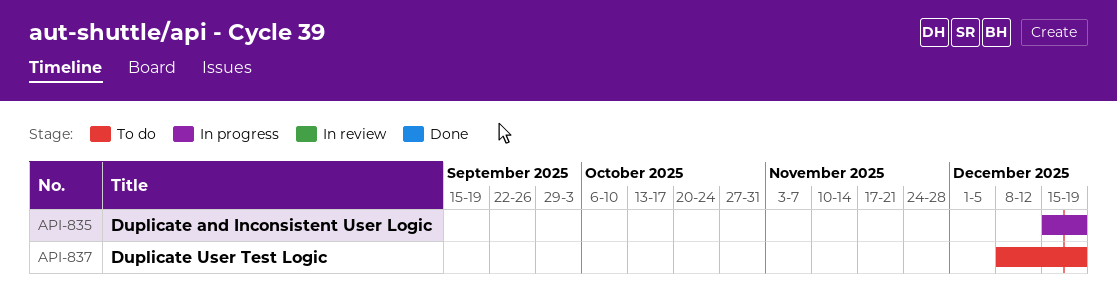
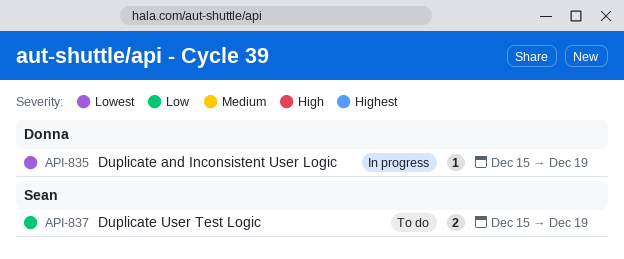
API-837, start: Dec 8 -> Dec 15

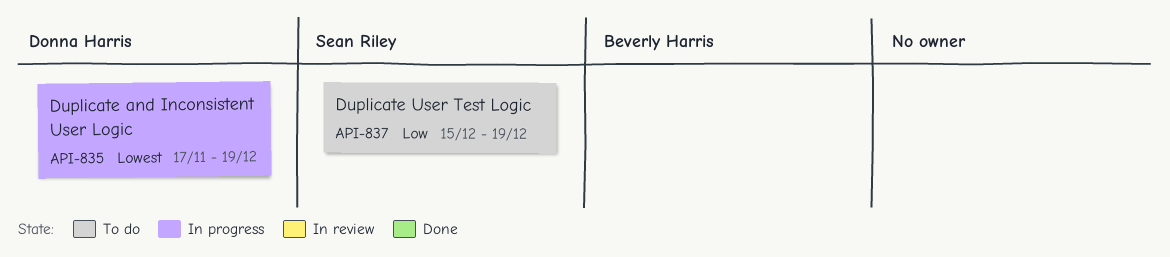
API-835, start: Dec 15 -> Nov 17

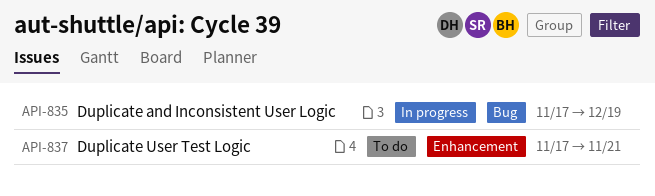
API-837, start: Dec 15 -> Nov 17
API-837, due: Dec 19 -> Nov 21

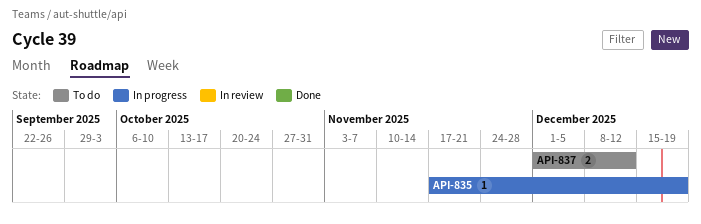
API-837, start: Nov 17 -> Dec 1
API-837, due: Nov 21 -> Dec 12

